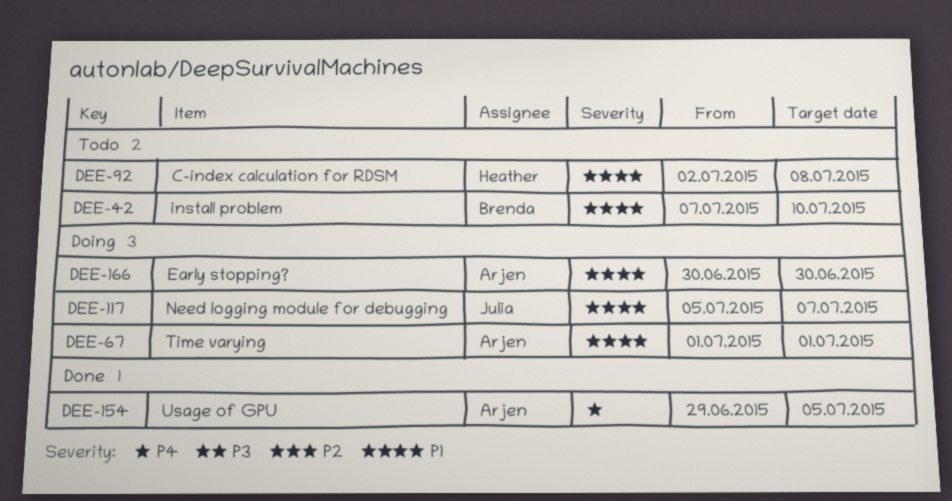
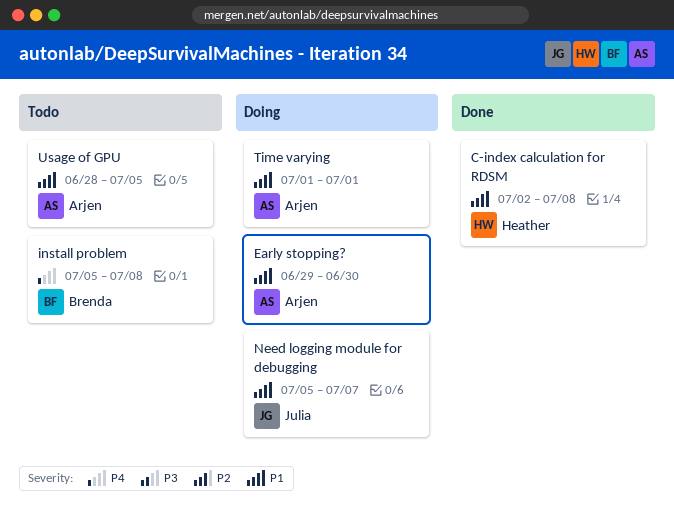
C-index calculation for RDSM, status: Todo -> Done
Early stopping?, start: Jun 30 -> Jun 29
install problem, priority: P1 -> P4
install problem, start: Jul 7 -> Jul 5
install problem, due: Jul 10 -> Jul 8
Usage of GPU, status: Done -> Todo
Usage of GPU, priority: P4 -> P1
Usage of GPU, start: Jun 29 -> Jun 28

